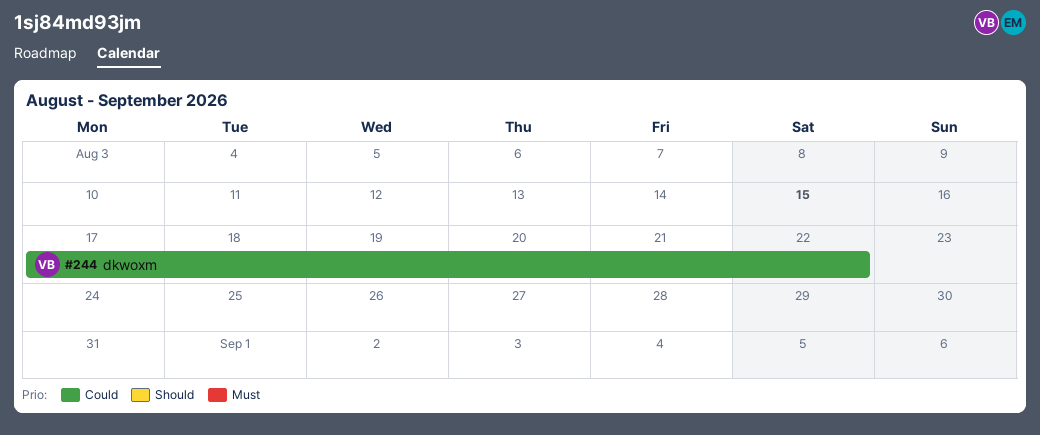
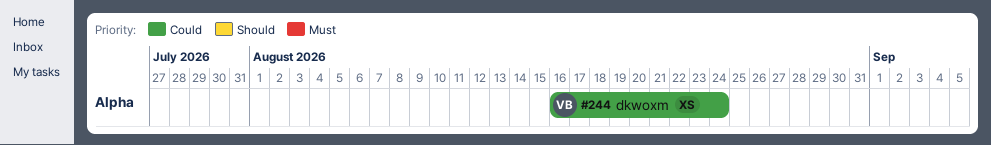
#244, start: Aug 17 -> Aug 16
#244, due: Aug 22 -> Aug 24

